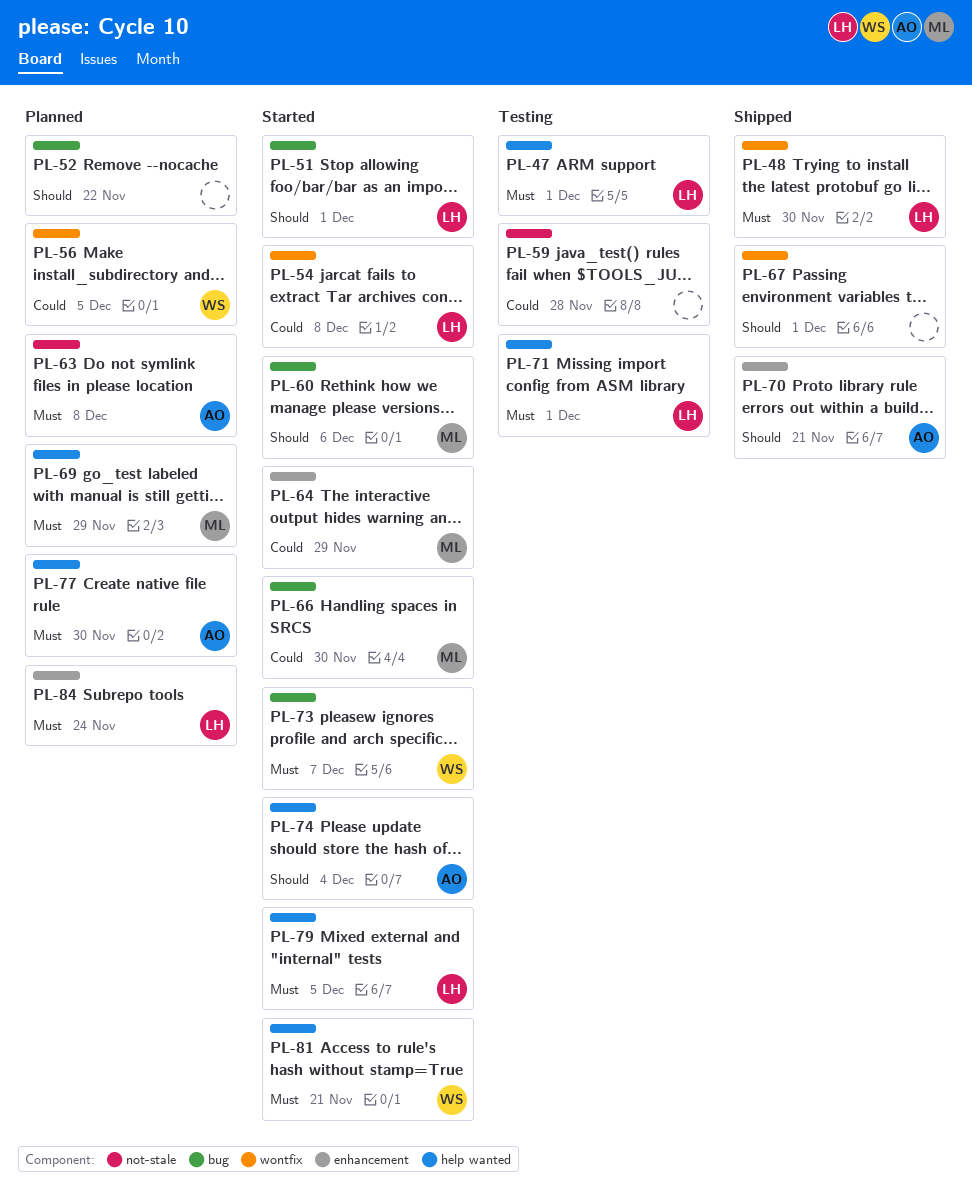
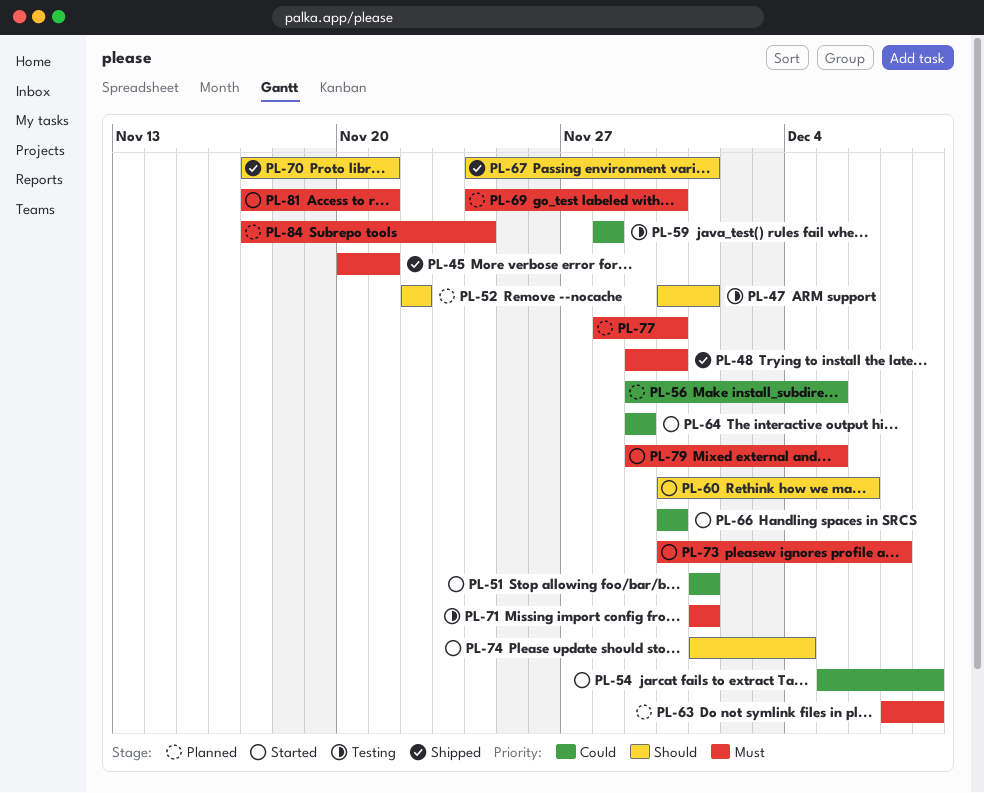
PL-45: none -> present
PL-47, priority: Must -> Should
PL-51, priority: Should -> Could
PL-69, due: Nov 29 -> Nov 30

